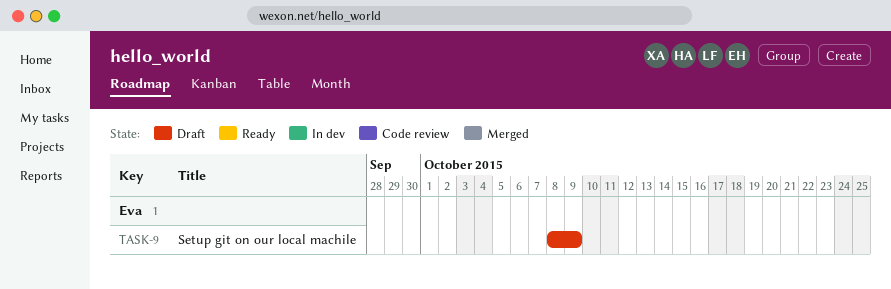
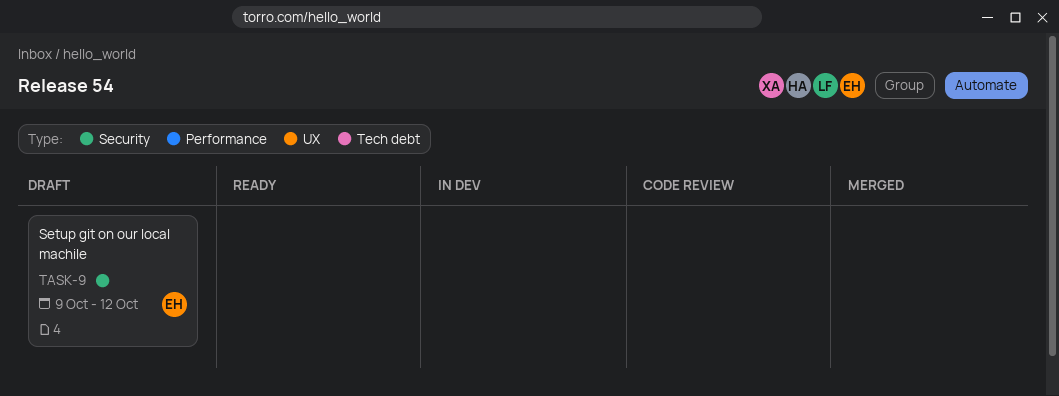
TASK-9, start: Oct 8 -> Oct 9
TASK-9, due: Oct 9 -> Oct 12

